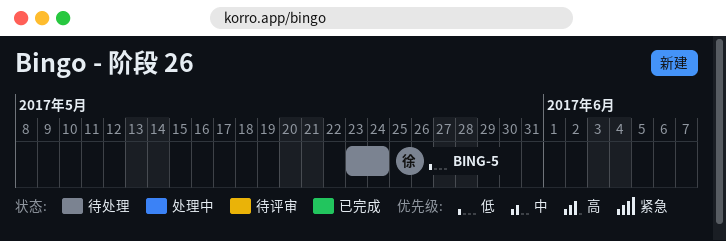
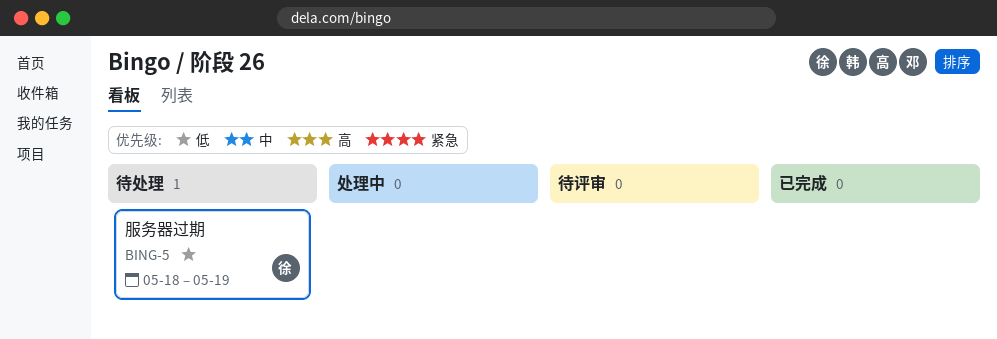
BING-5, start: May 23 -> May 18
BING-5, due: May 24 -> May 19

